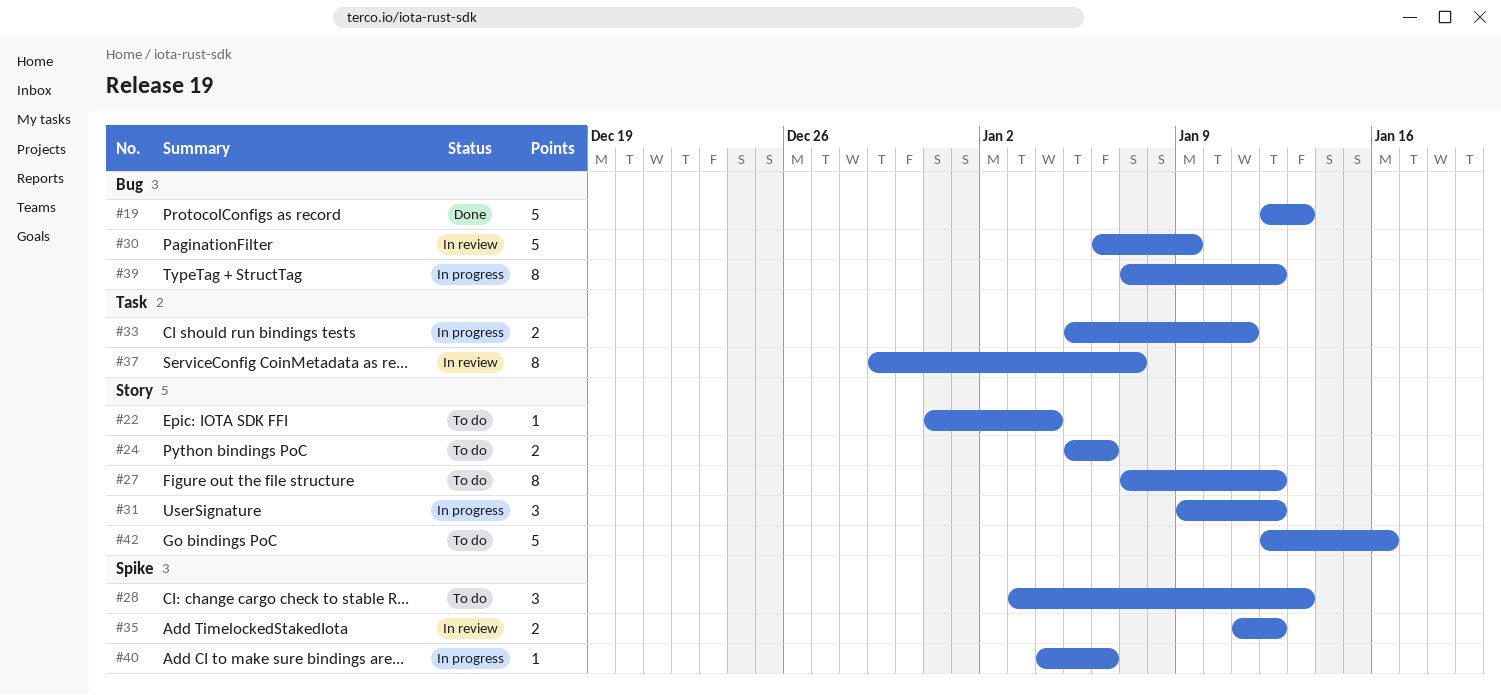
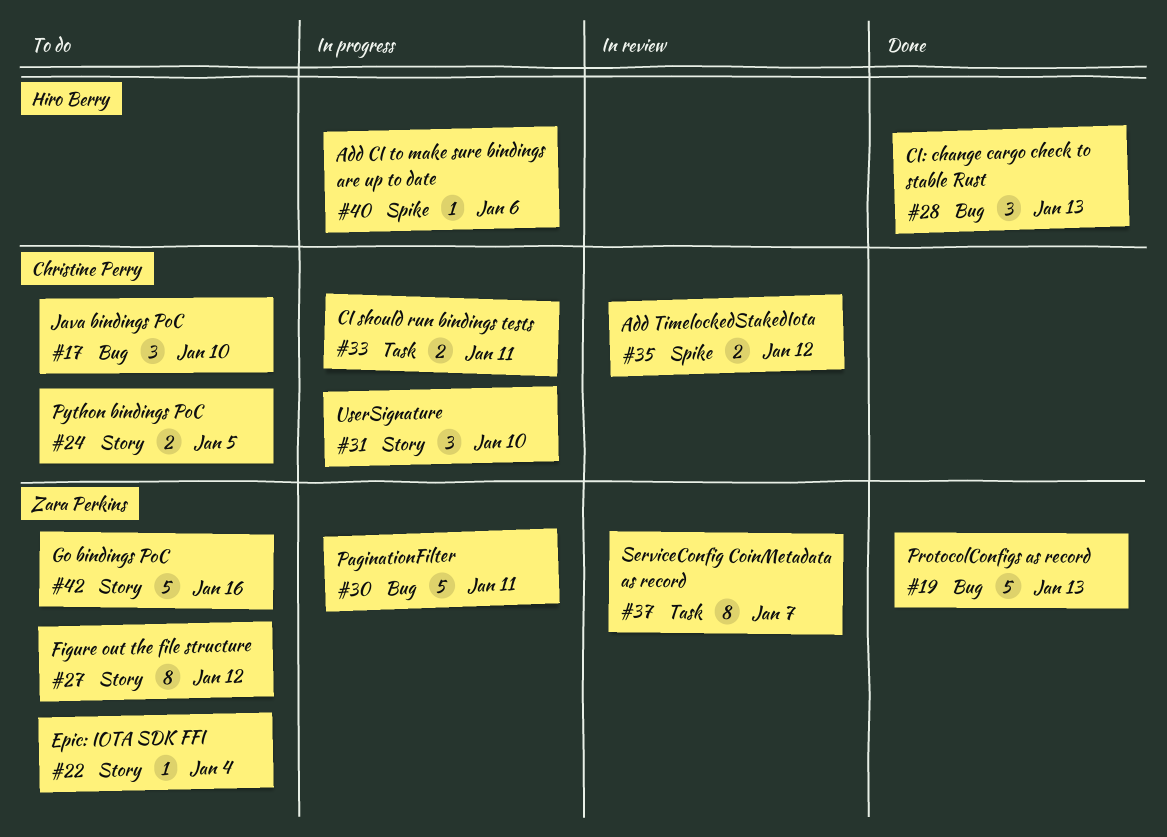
#17: none -> present
#24, due: Jan 6 -> Jan 5
#28, status: To do -> Done
#28, label: Spike -> Bug
#30, status: In review -> In progress
#30, due: Jan 9 -> Jan 11
#31, due: Jan 12 -> Jan 10
#39: present -> none

